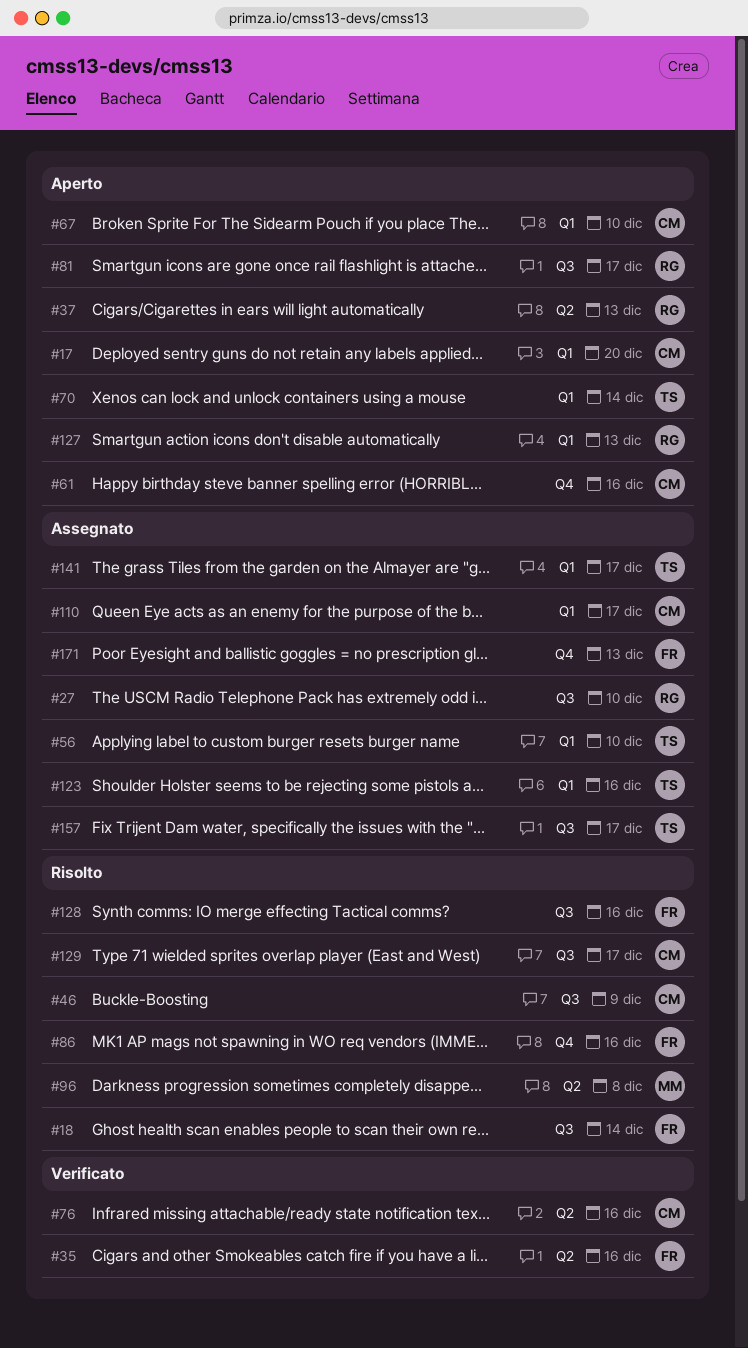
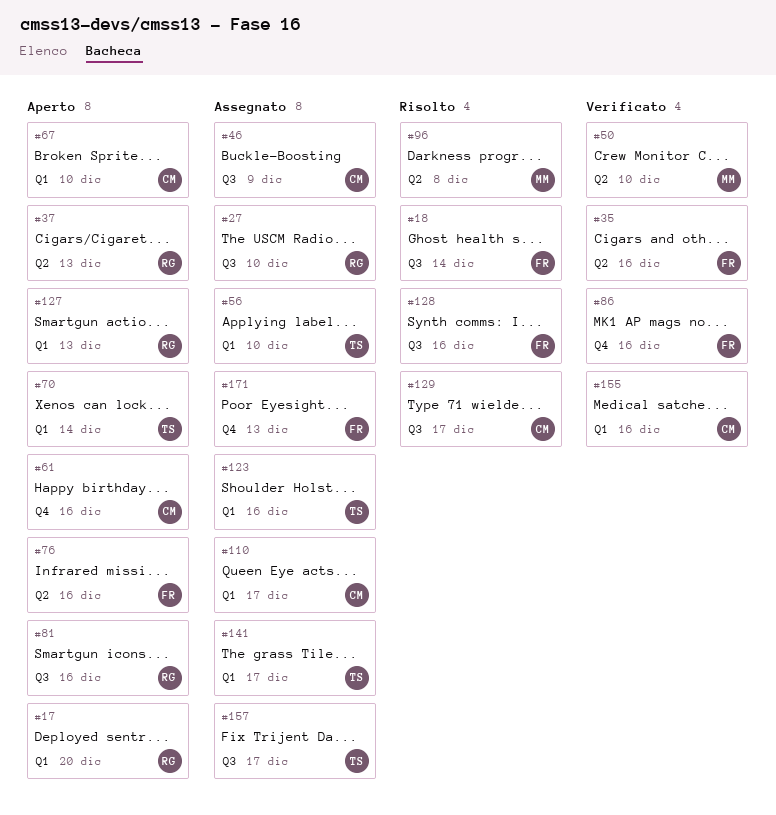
#17, owner: CM -> RG
#46, status: Risolto -> Assegnato
#50: none -> present
#76, status: Verificato -> Aperto
#76, owner: CM -> FR
#81, due: Dec 17 -> Dec 16
#86, status: Risolto -> Verificato
#155: none -> present

